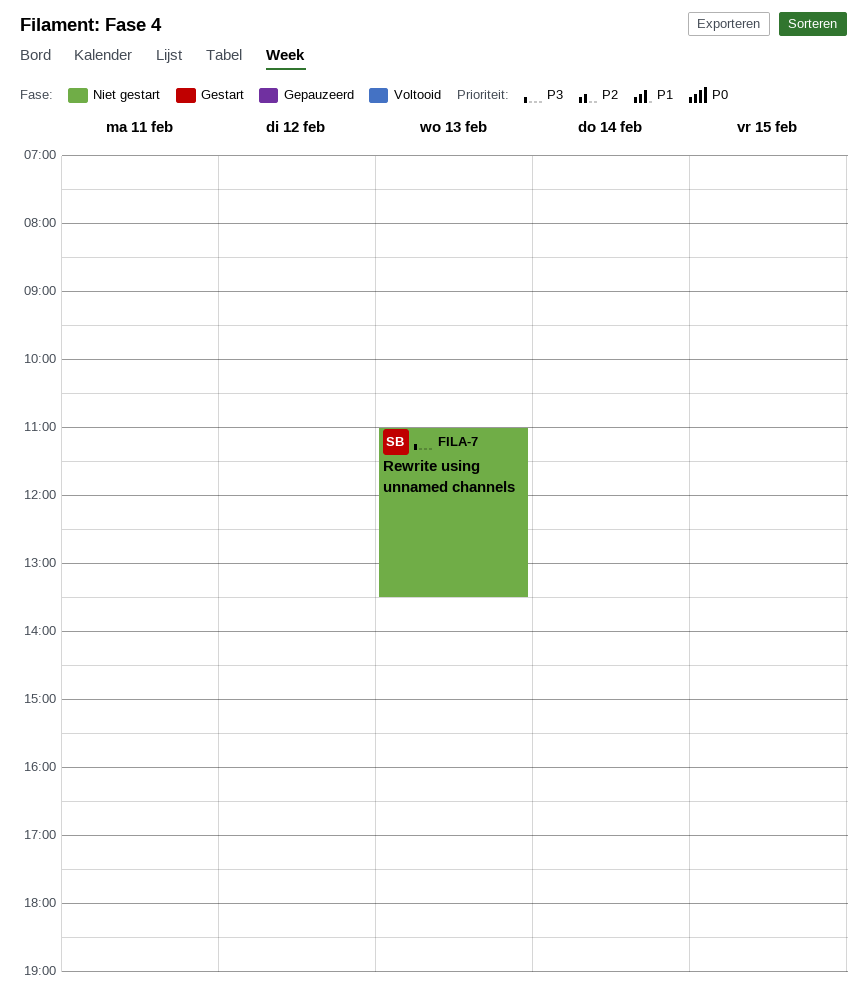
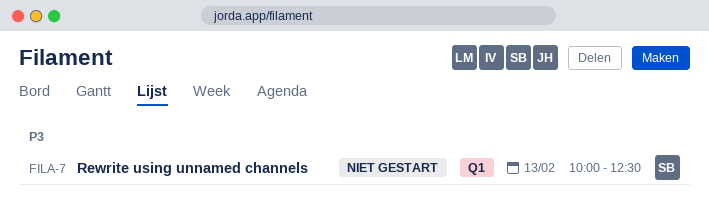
FILA-7, begins: 11:00 -> 10:00
FILA-7, ends: 13:30 -> 12:30

